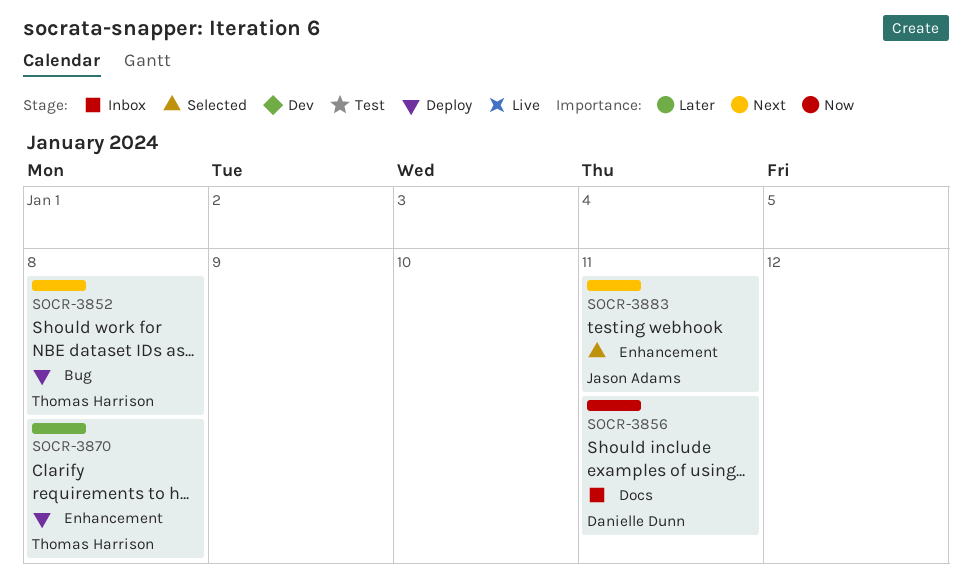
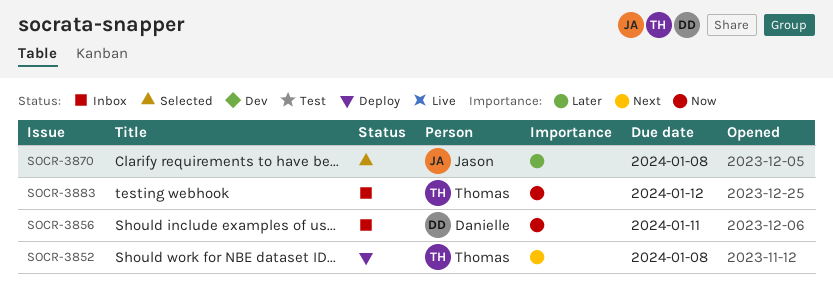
SOCR-3870, status: Deploy -> Selected
SOCR-3870, owner: Thomas Harrison -> Jason Adams
SOCR-3883, status: Selected -> Inbox
SOCR-3883, owner: Jason Adams -> Thomas Harrison
SOCR-3883, priority: Next -> Now
SOCR-3883, due: Jan 11 -> Jan 12

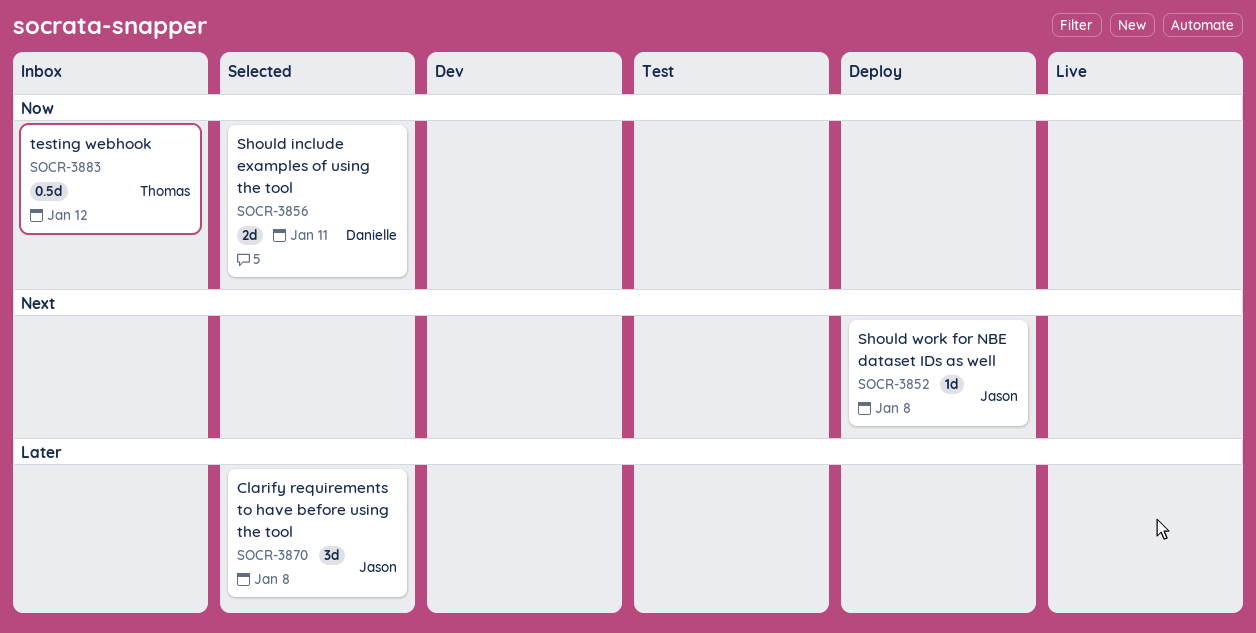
SOCR-3852, owner: Thomas -> Jason
SOCR-3856, status: Inbox -> Selected

